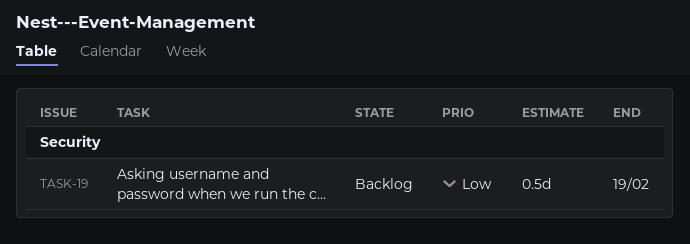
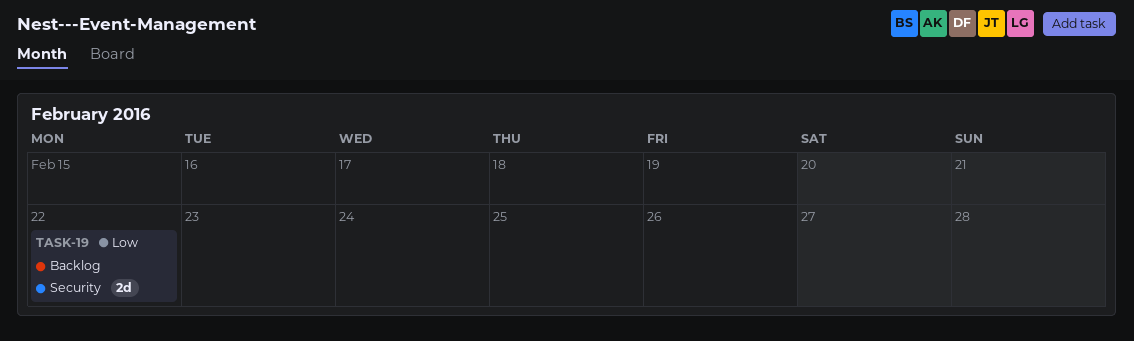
TASK-19, estimate: 0.5d -> 2d
TASK-19, due: Feb 19 -> Feb 22

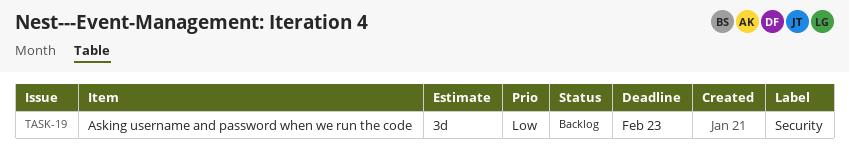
TASK-19, estimate: 2d -> 3d
TASK-19, due: Feb 22 -> Feb 23

